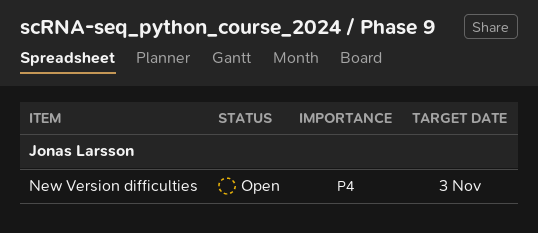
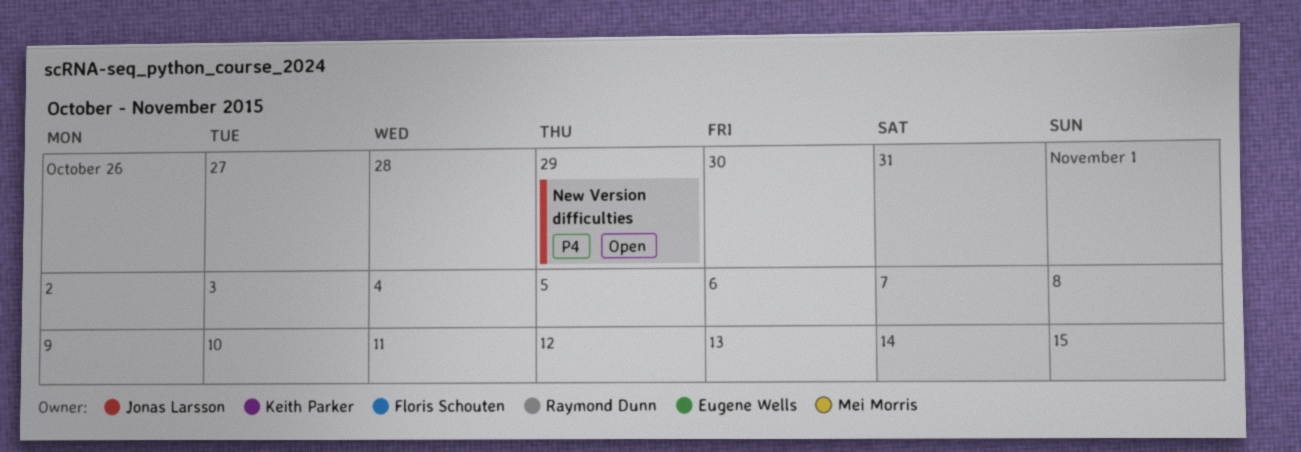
New Version difficulties, due: Nov 3 -> Oct 29

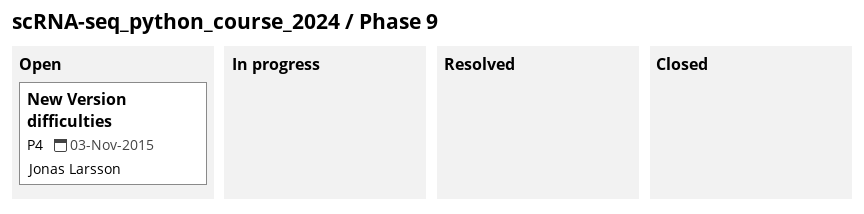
New Version difficulties, due: Oct 29 -> Nov 3

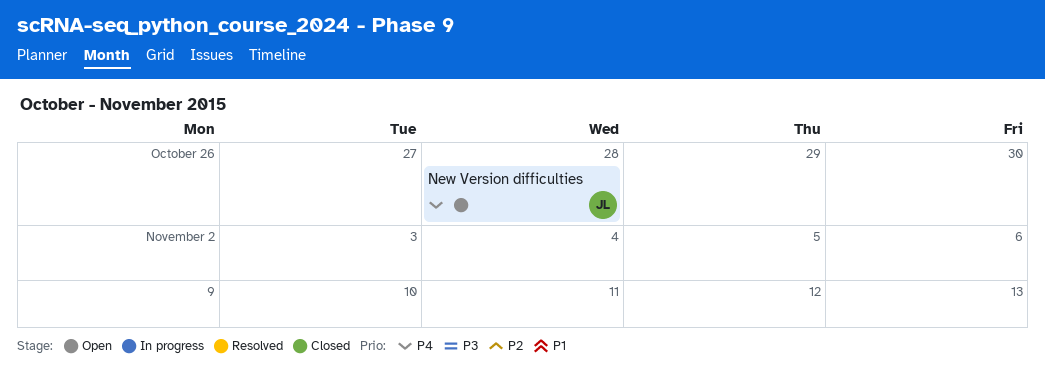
New Version difficulties, due: Nov 3 -> Oct 28

